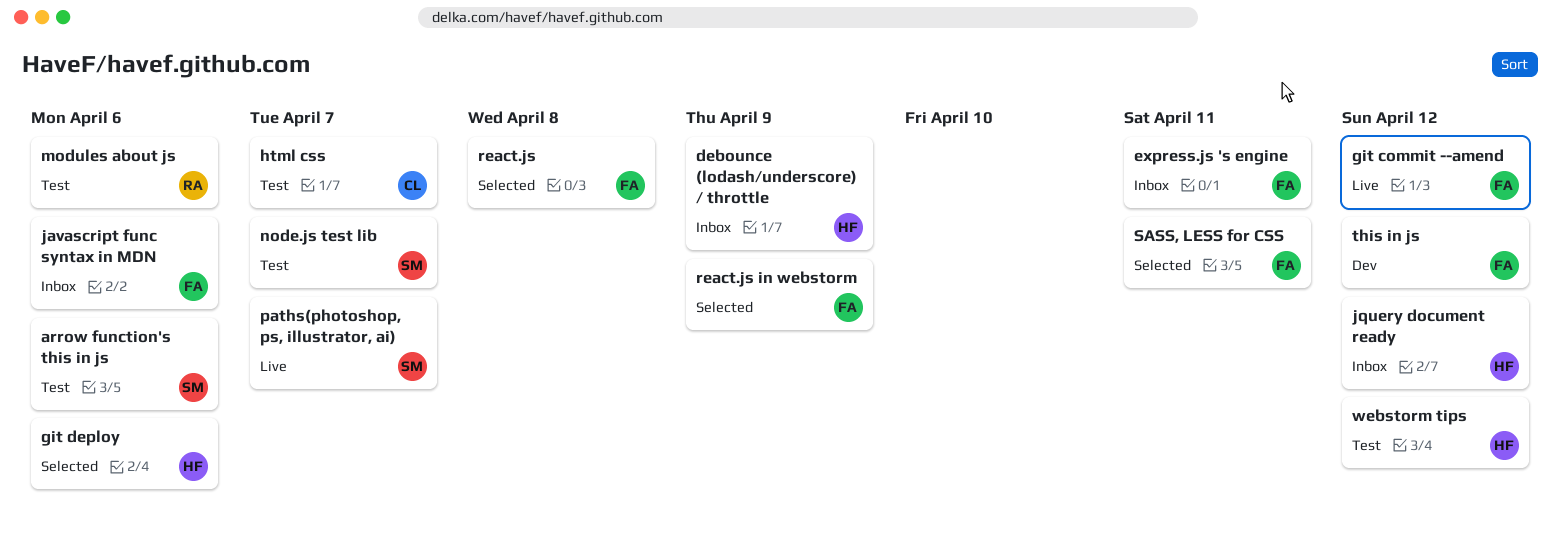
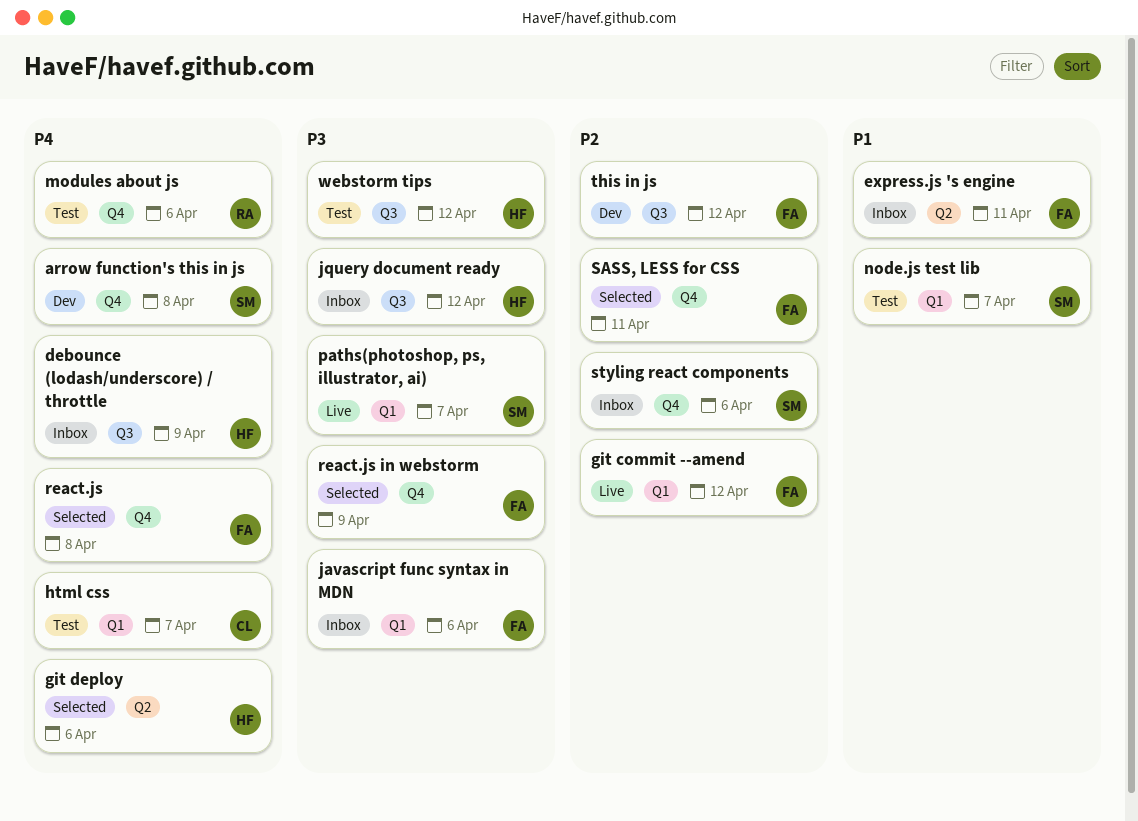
arrow function's this in js, status: Test -> Dev
arrow function's this in js, due: Apr 6 -> Apr 8
styling react components: none -> present

